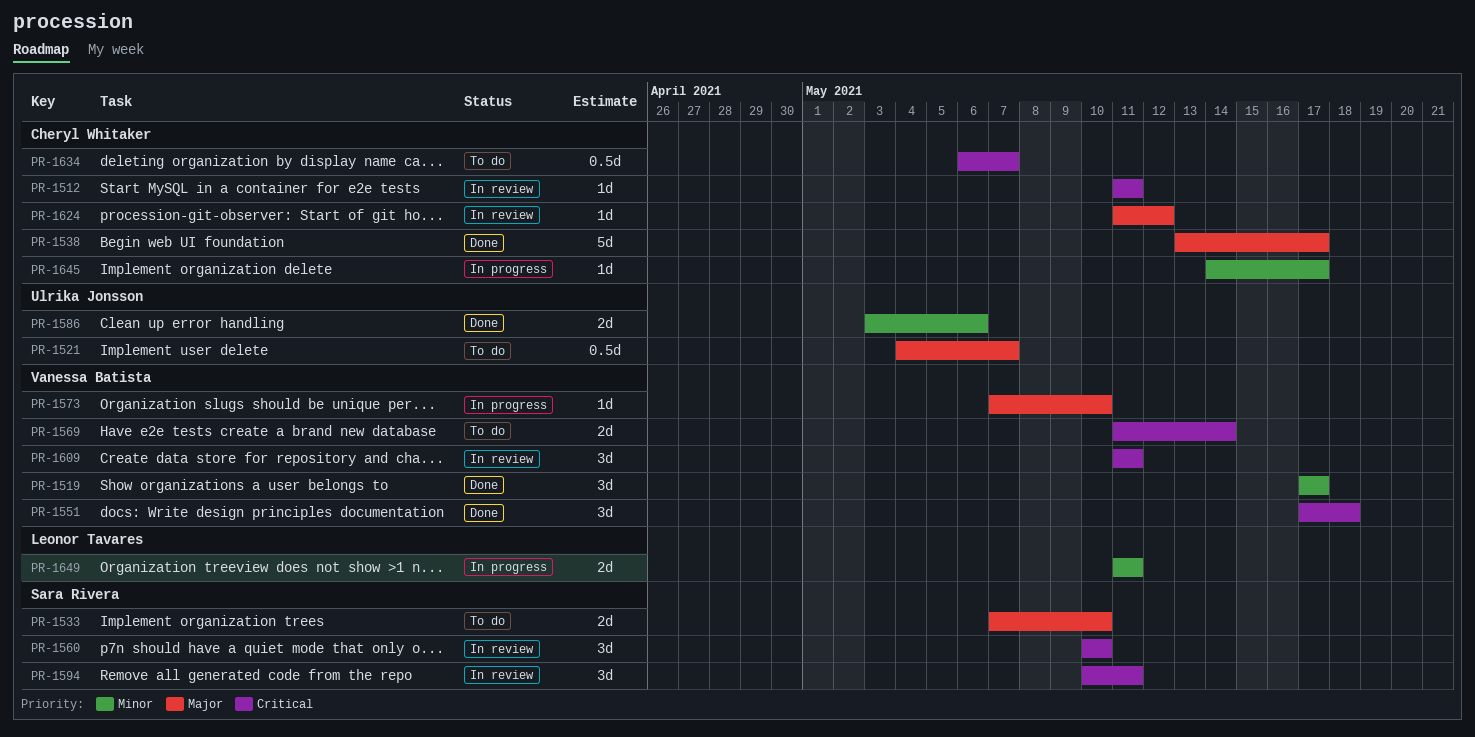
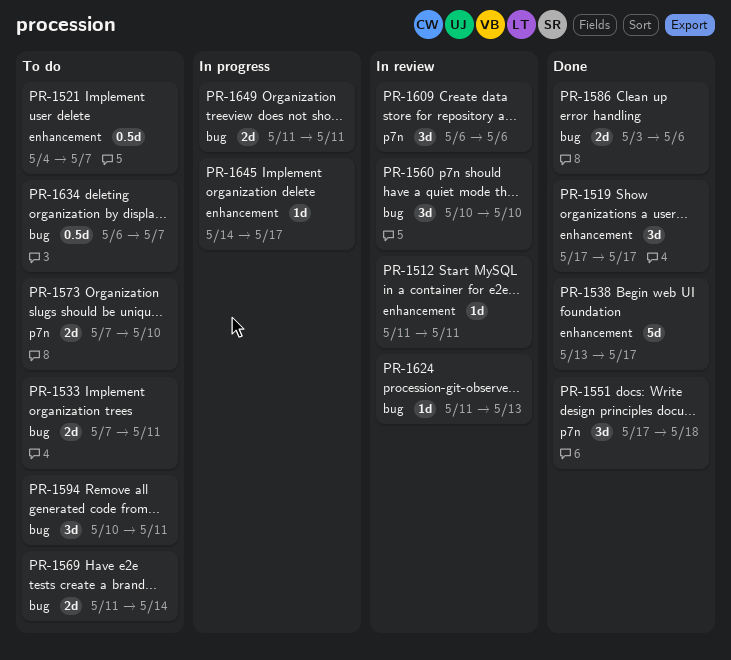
PR-1533, due: May 10 -> May 11
PR-1573, status: In progress -> To do
PR-1573, estimate: 1d -> 2d
PR-1594, status: In review -> To do
PR-1609, start: May 11 -> May 6
PR-1609, due: May 11 -> May 6
PR-1624, due: May 12 -> May 13

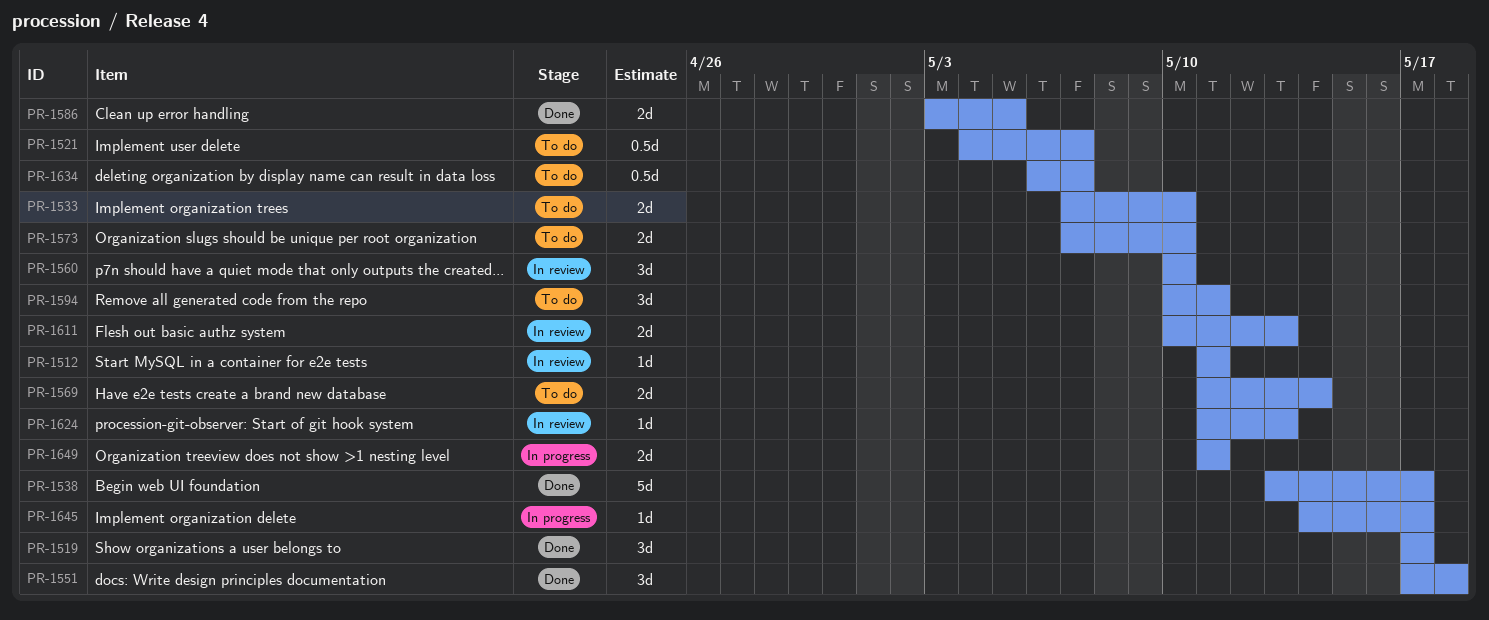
PR-1533, due: May 11 -> May 10
PR-1586, due: May 6 -> May 5
PR-1609: present -> none
PR-1611: none -> present

